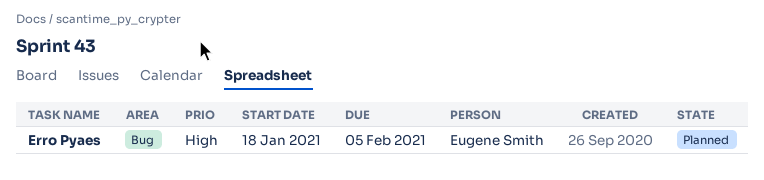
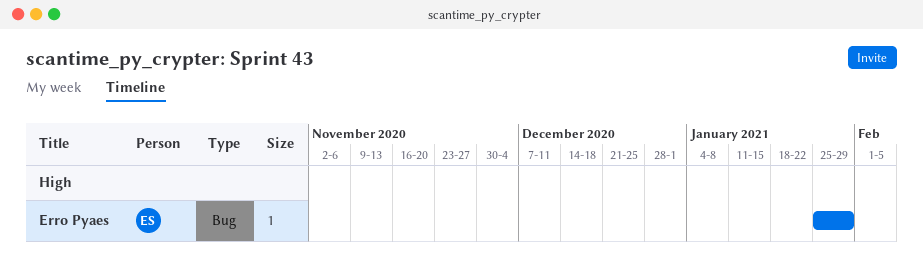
Erro Pyaes, start: Jan 18 -> Jan 25
Erro Pyaes, due: Feb 5 -> Jan 29

